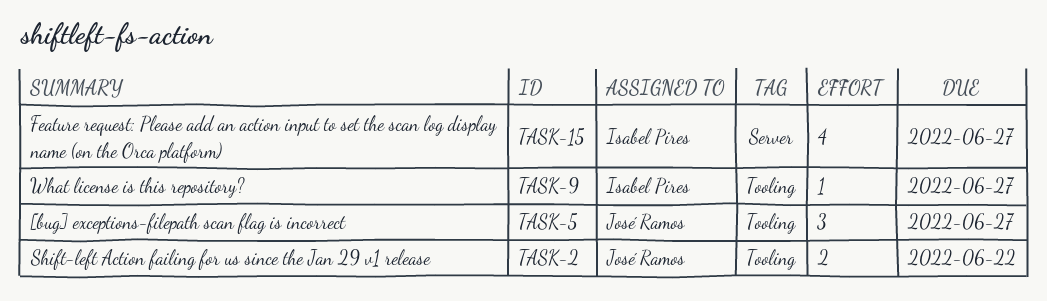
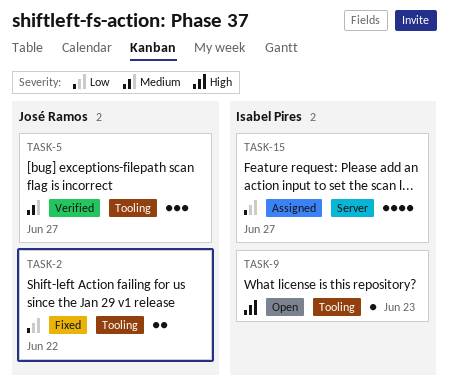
TASK-9, due: Jun 27 -> Jun 23

